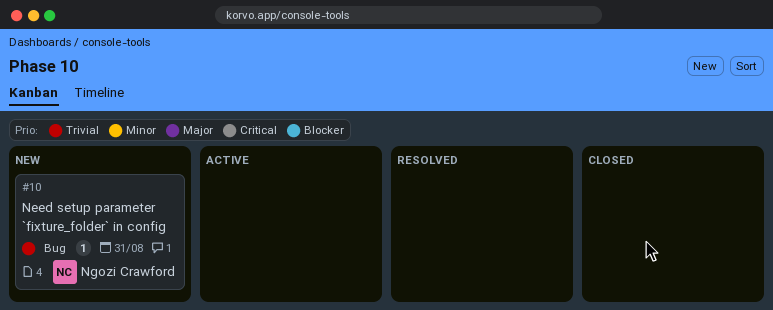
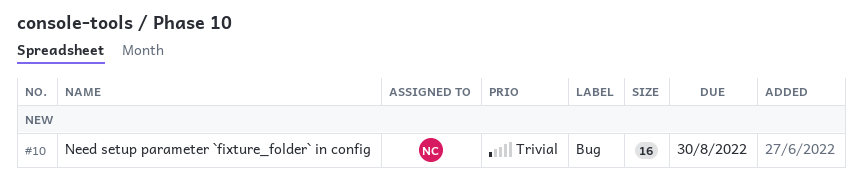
#10, estimate: 1 -> 16
#10, due: Aug 31 -> Aug 30

